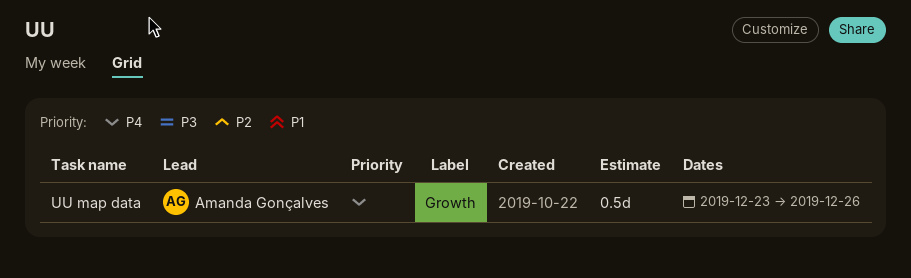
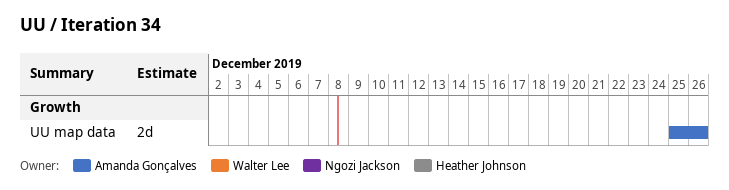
UU map data, estimate: 0.5d -> 2d
UU map data, start: Dec 23 -> Dec 25

